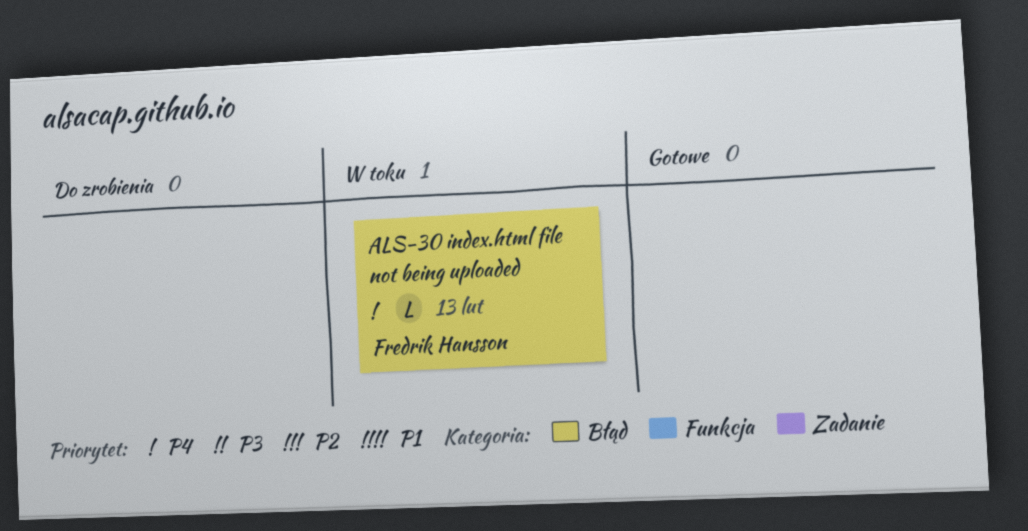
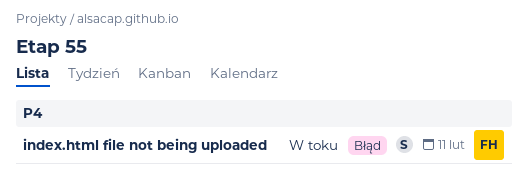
index.html file not being uploaded, estimate: L -> S
index.html file not being uploaded, due: Feb 13 -> Feb 11

